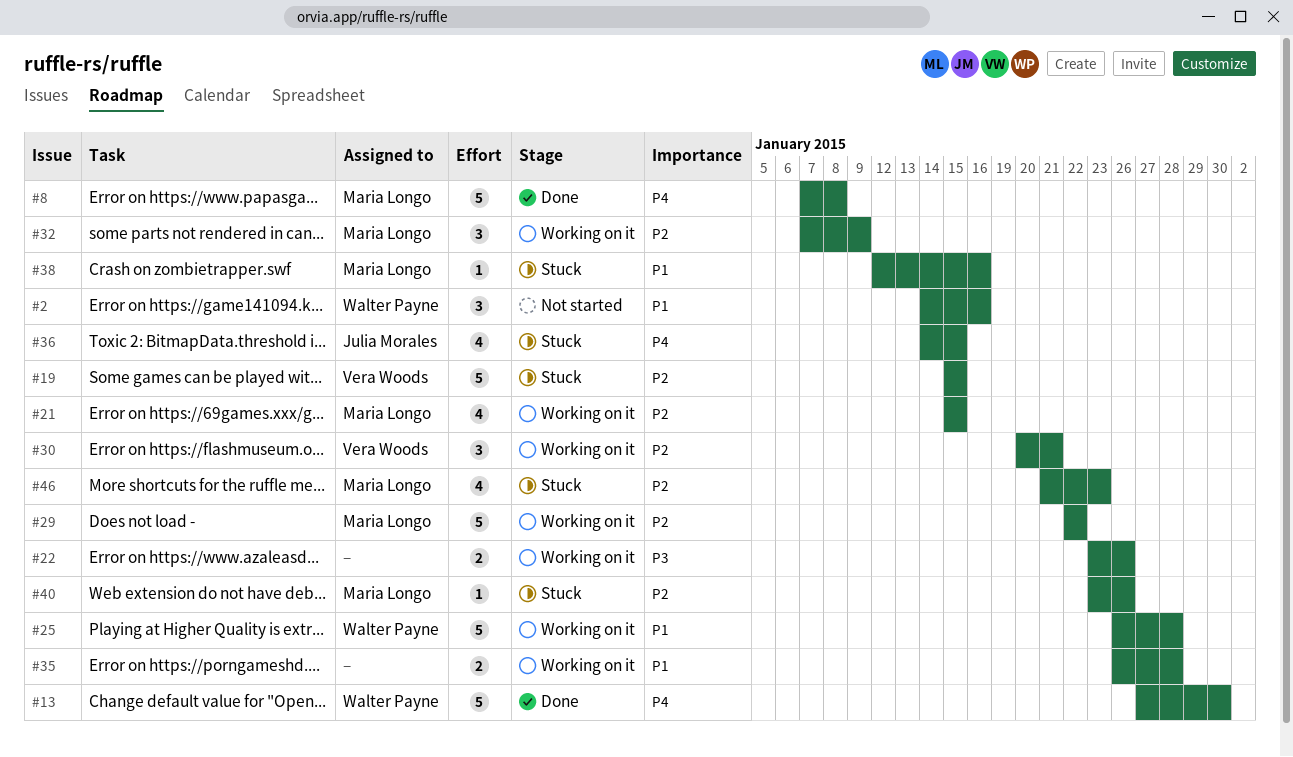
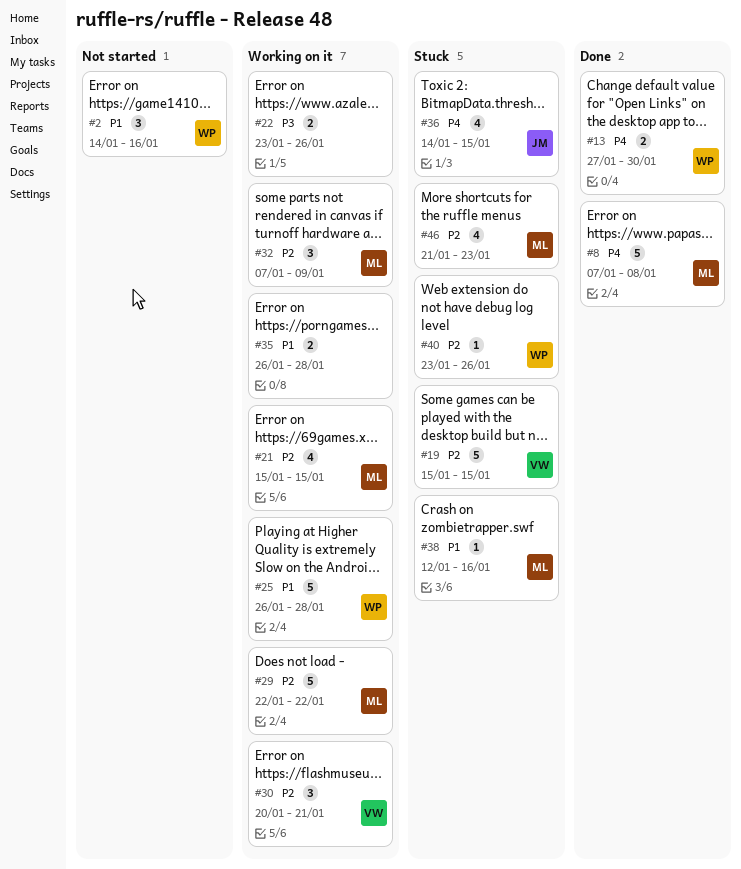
#13, estimate: 5 -> 2
#40, owner: Maria Longo -> Walter Payne

